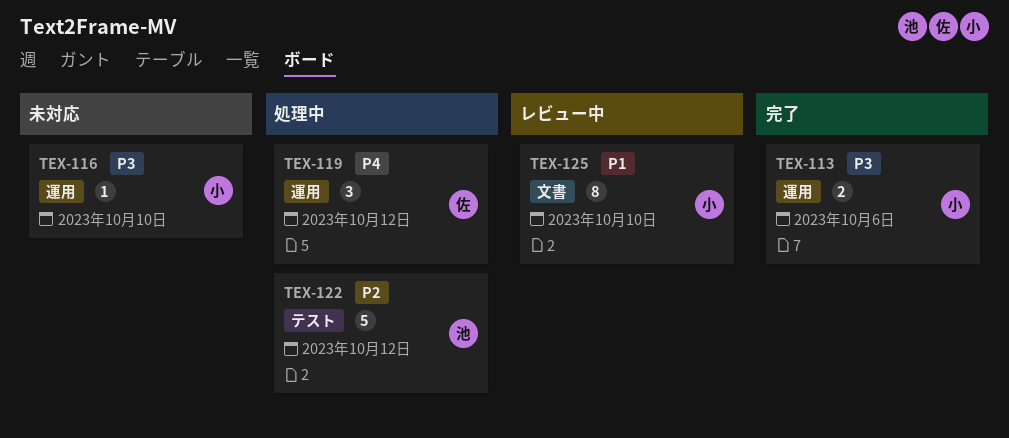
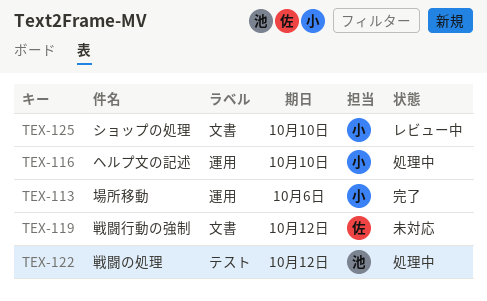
TEX-116, status: 未対応 -> 処理中
TEX-119, status: 処理中 -> 未対応
TEX-119, label: 運用 -> 文書

